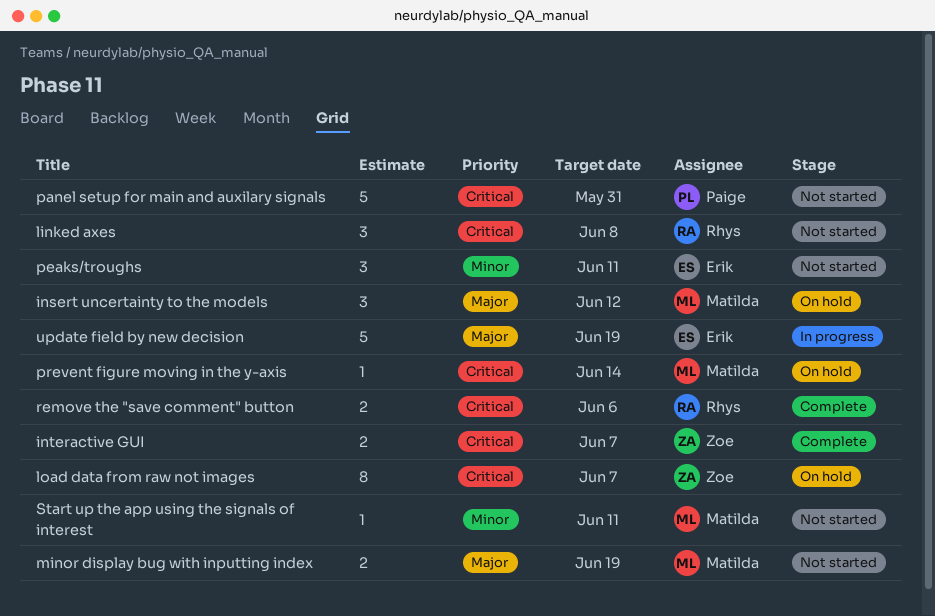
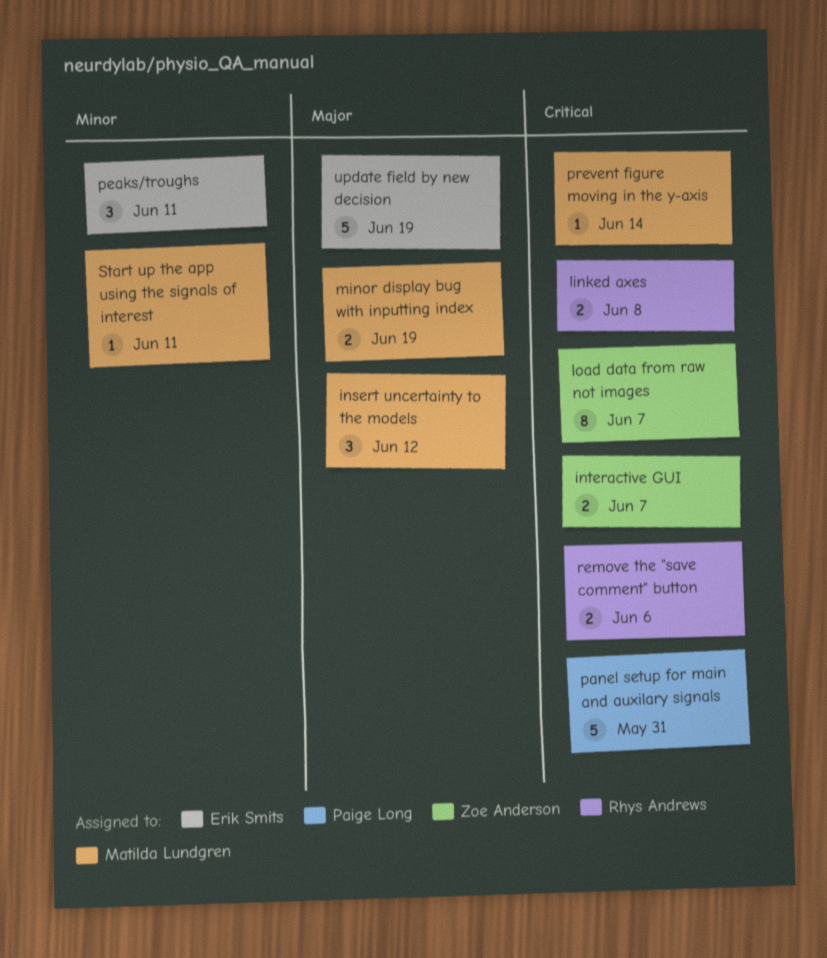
linked axes, estimate: 3 -> 2

